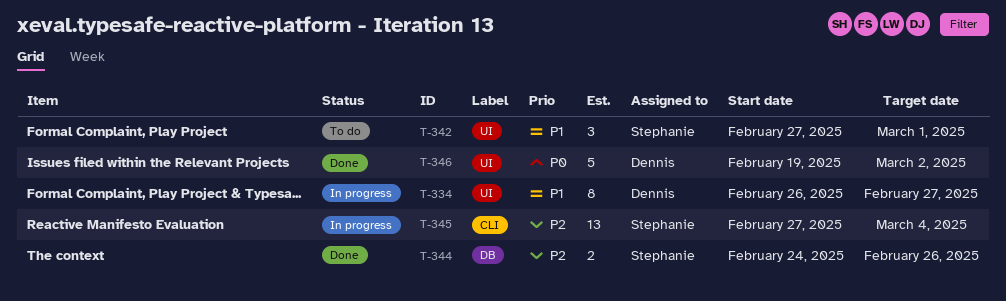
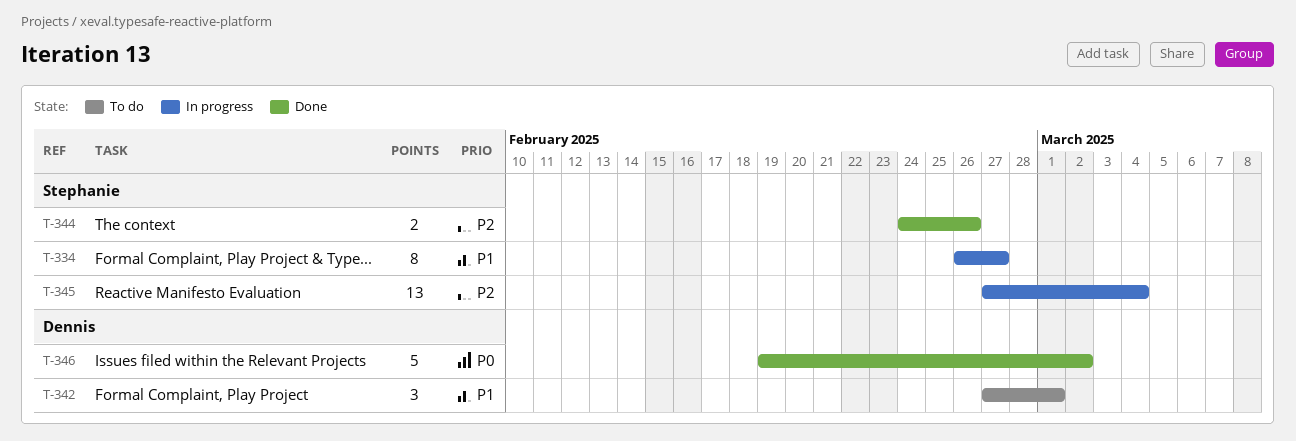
T-334, owner: Dennis -> Stephanie
T-342, owner: Stephanie -> Dennis

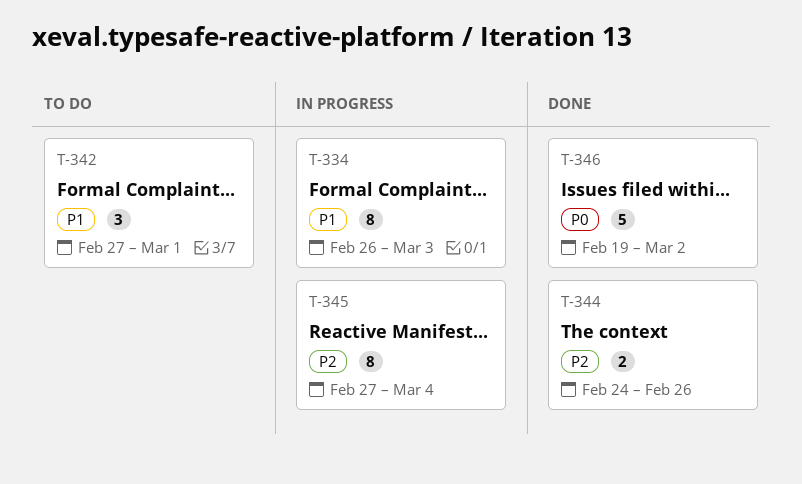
T-334, due: Feb 27 -> Mar 3
T-345, estimate: 13 -> 8

